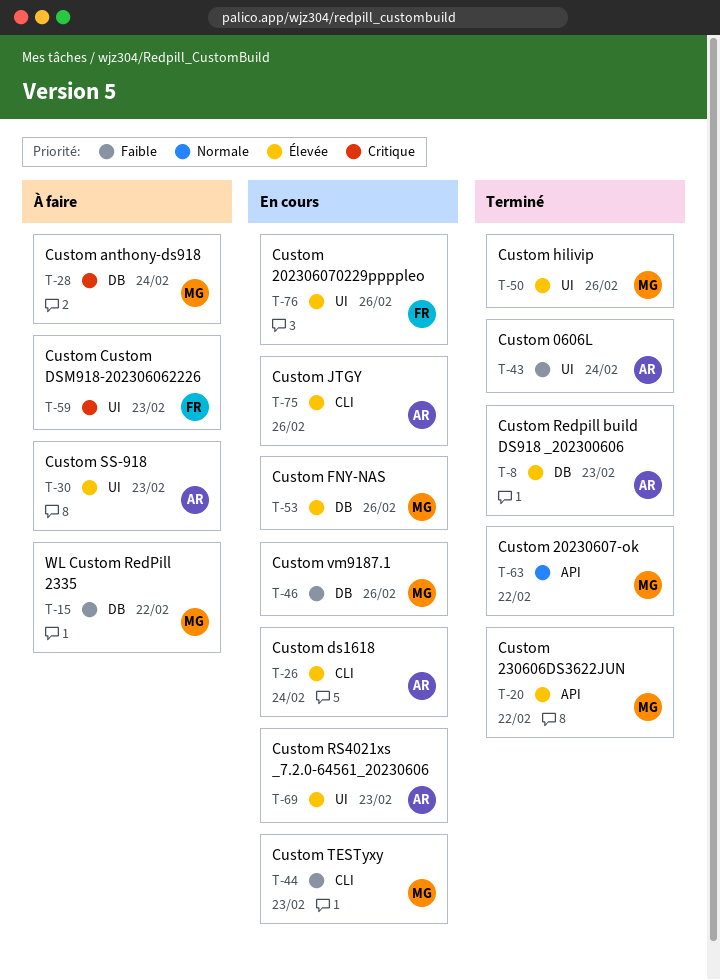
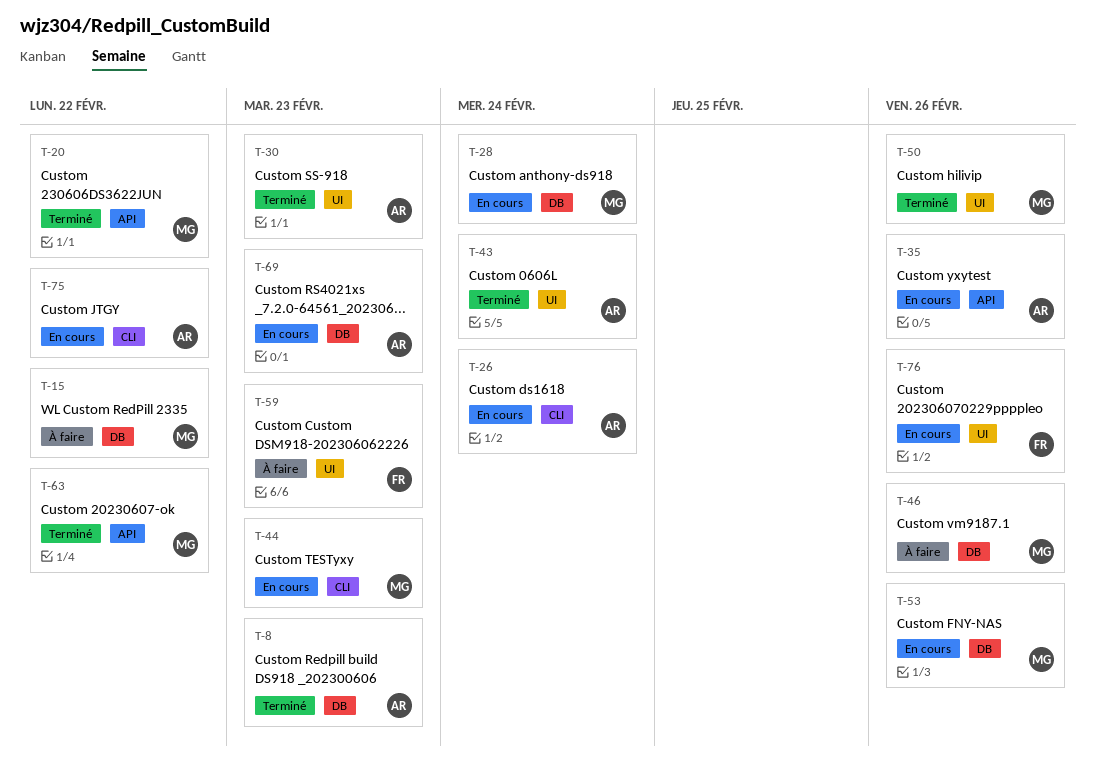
T-28, status: À faire -> En cours
T-30, status: À faire -> Terminé
T-35: none -> present
T-46, status: En cours -> À faire
T-69, label: UI -> DB
T-75, due: Feb 26 -> Feb 22

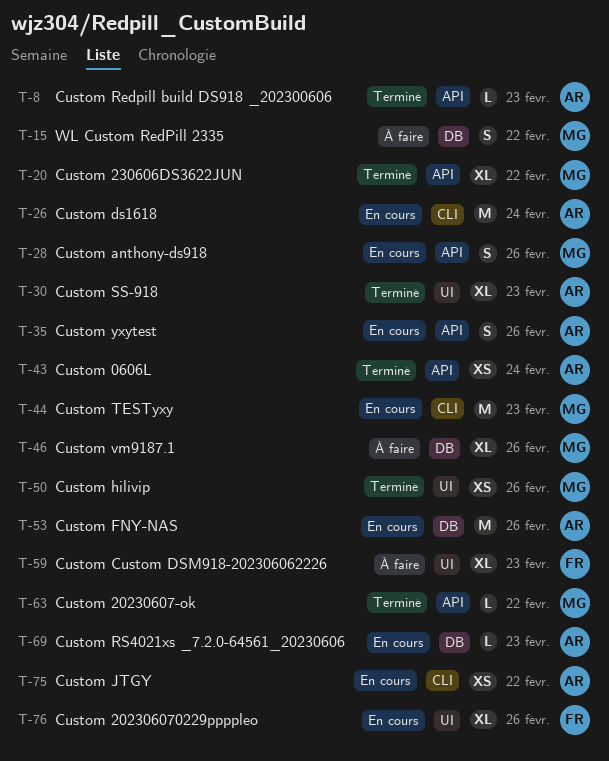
T-8, label: DB -> API
T-28, label: DB -> API
T-28, due: Feb 24 -> Feb 26
T-43, label: UI -> API
T-53, owner: MG -> AR

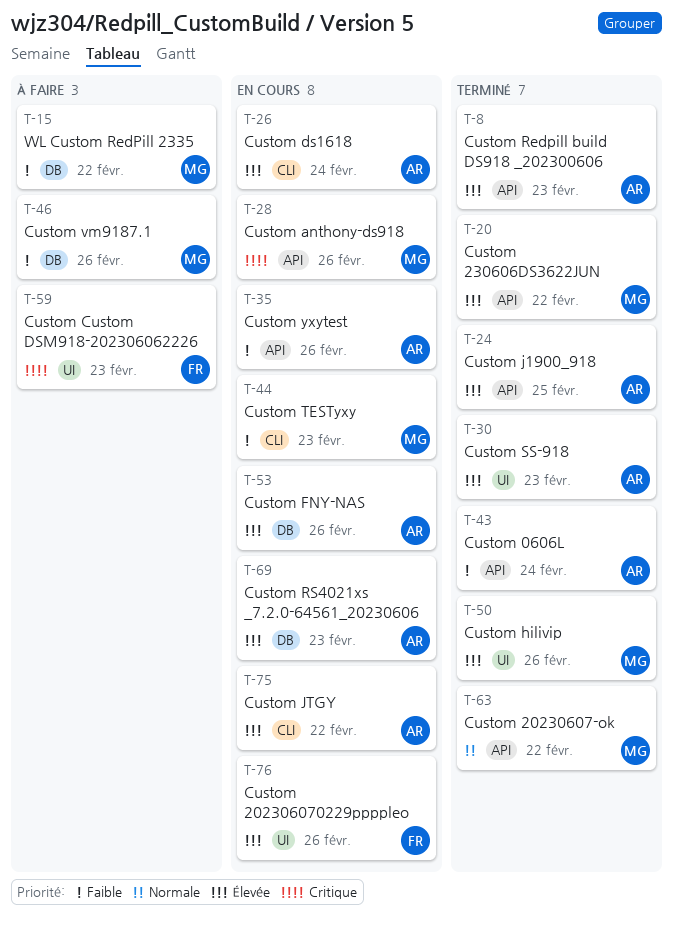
T-24: none -> present

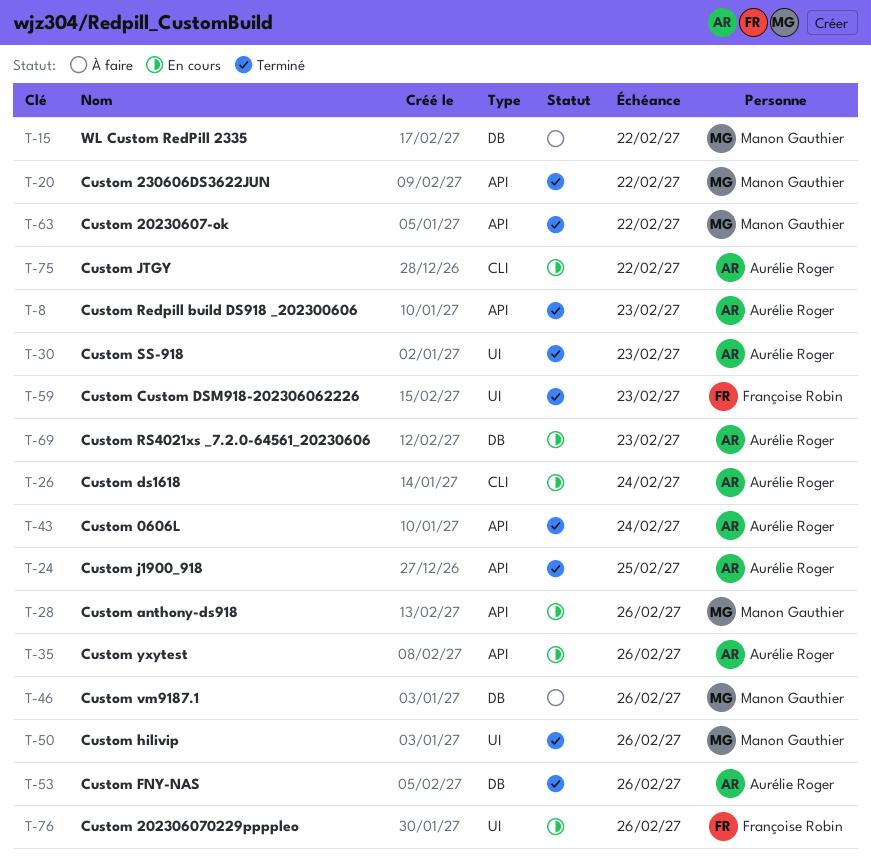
T-44: present -> none
T-53, status: En cours -> Terminé
T-59, status: À faire -> Terminé

